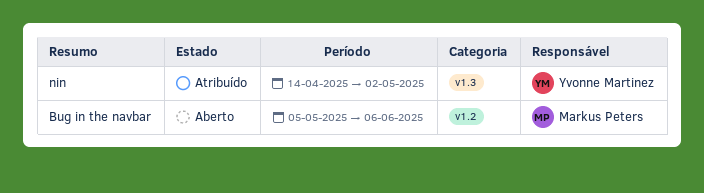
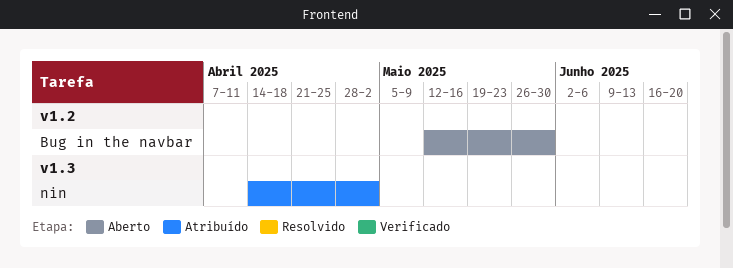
Bug in the navbar, start: May 5 -> May 12
Bug in the navbar, due: Jun 6 -> May 30

